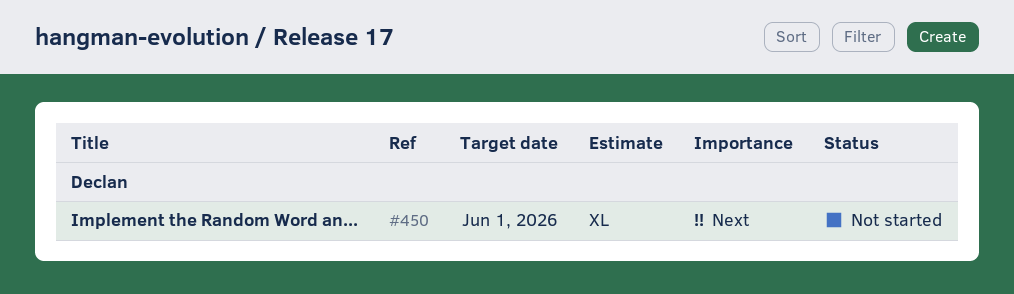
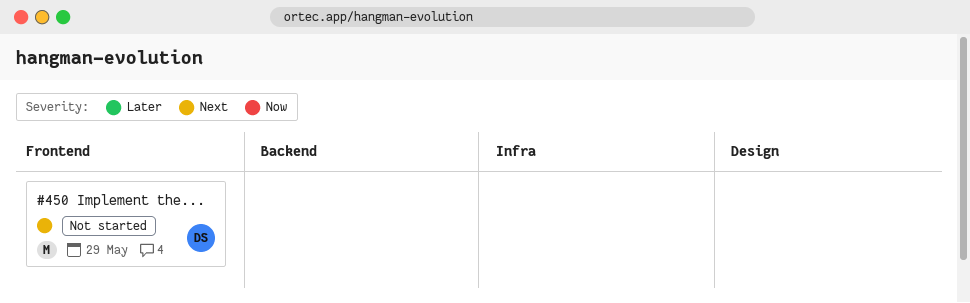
#450, estimate: XL -> M
#450, due: Jun 1 -> May 29

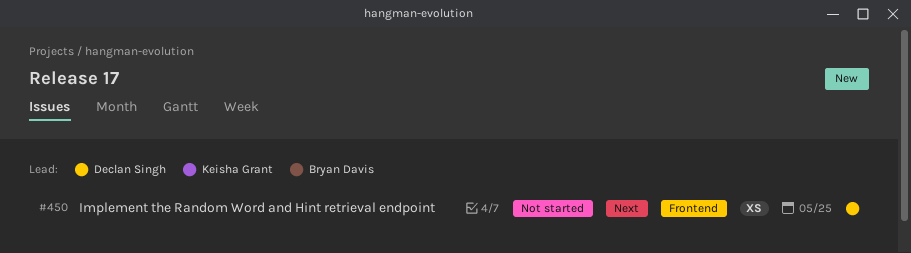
#450, estimate: M -> XS
#450, due: May 29 -> May 25

